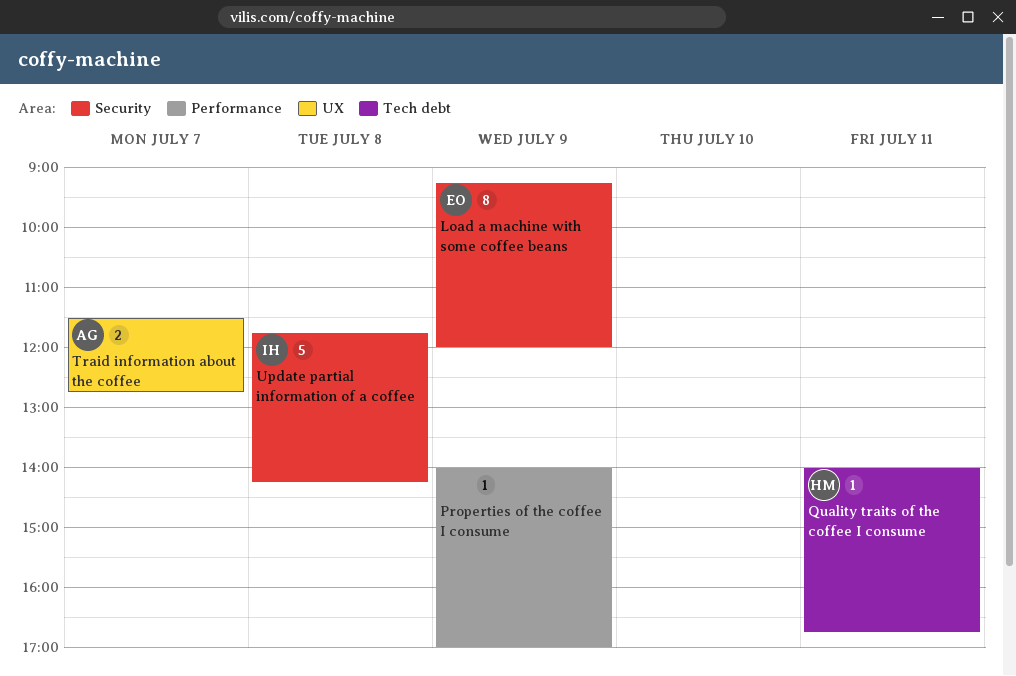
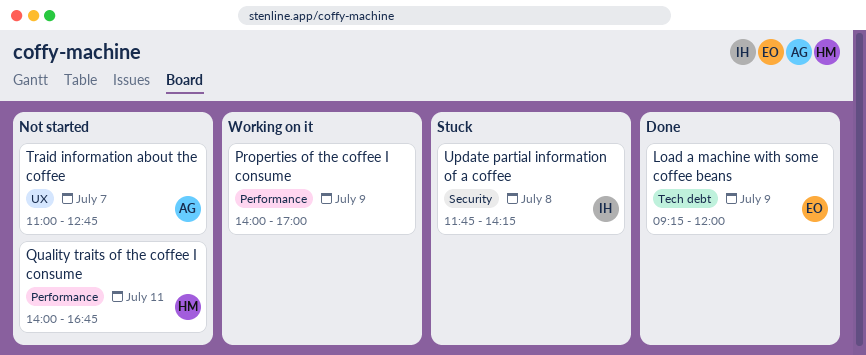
Load a machine with some coffee beans, label: Security -> Tech debt
Quality traits of the coffee I consume, label: Tech debt -> Performance
Traid information about the coffee, begins: 11:30 -> 11:00

